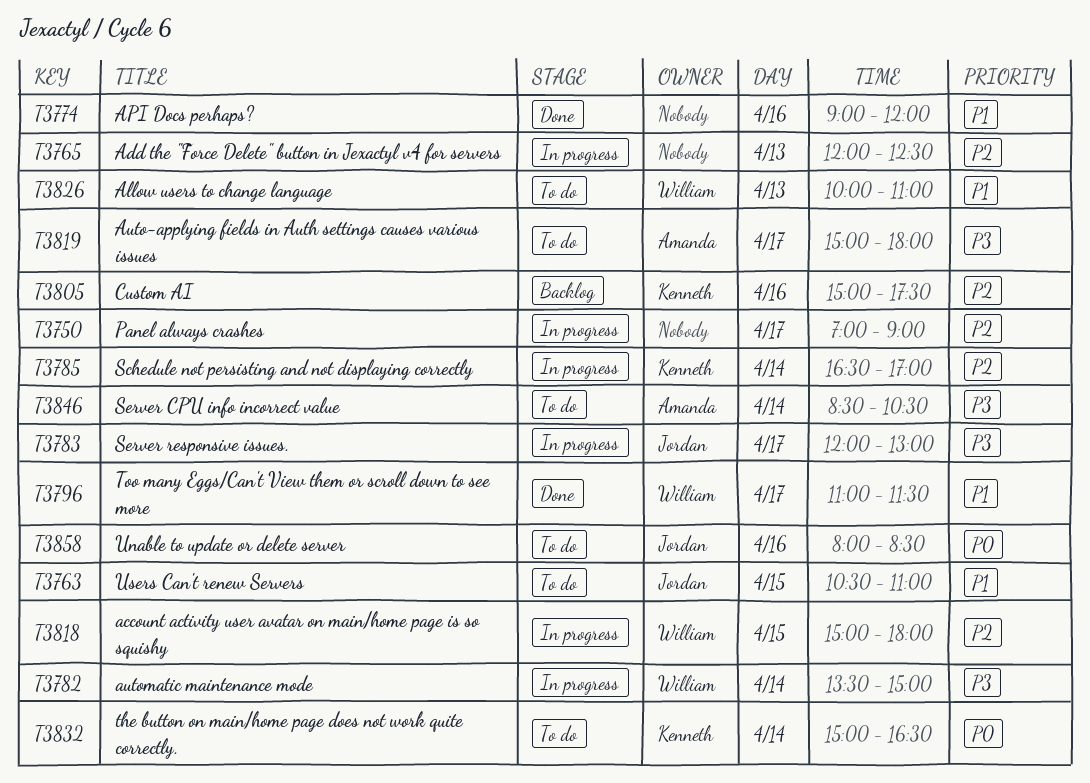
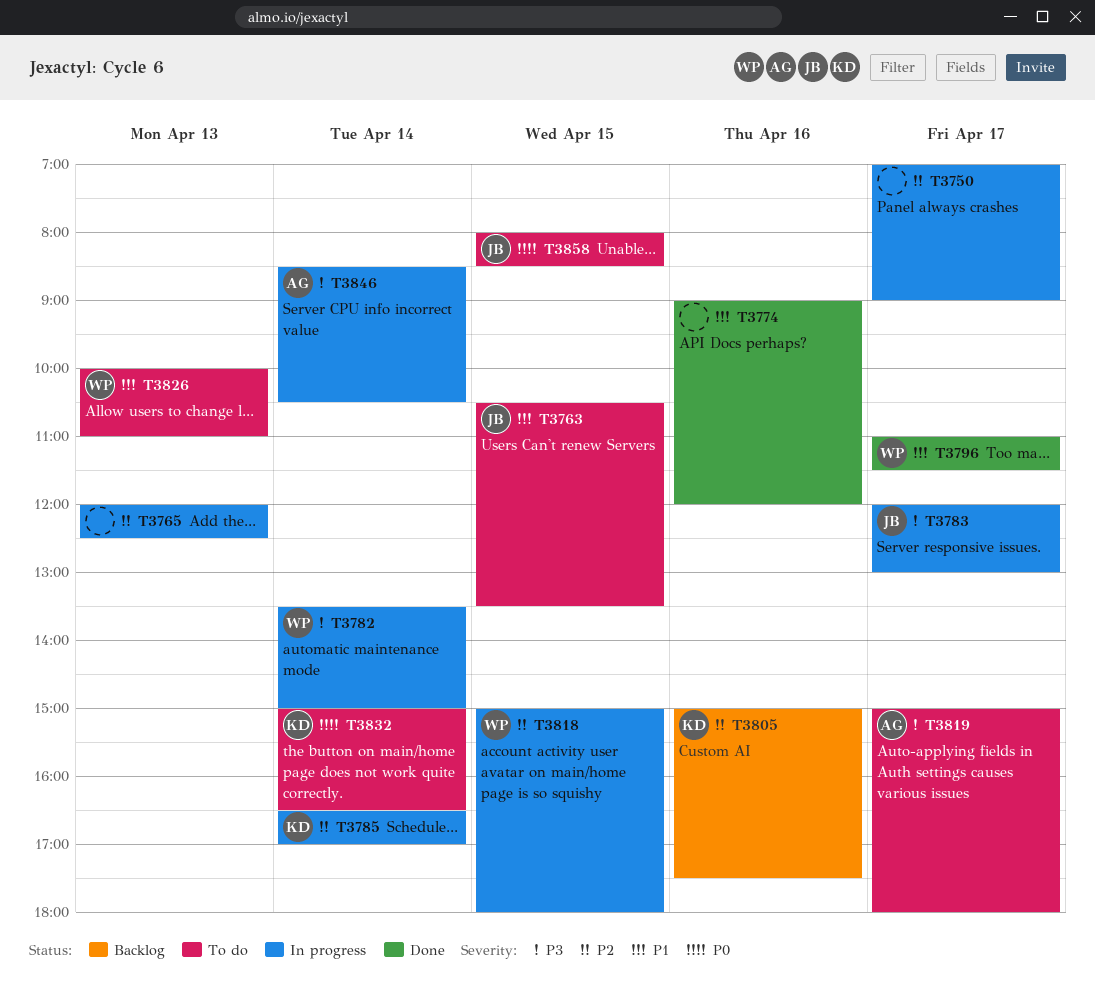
T3763, ends: 11:00 -> 13:30
T3846, status: To do -> In progress
T3858, day: Apr 16 -> Apr 15

